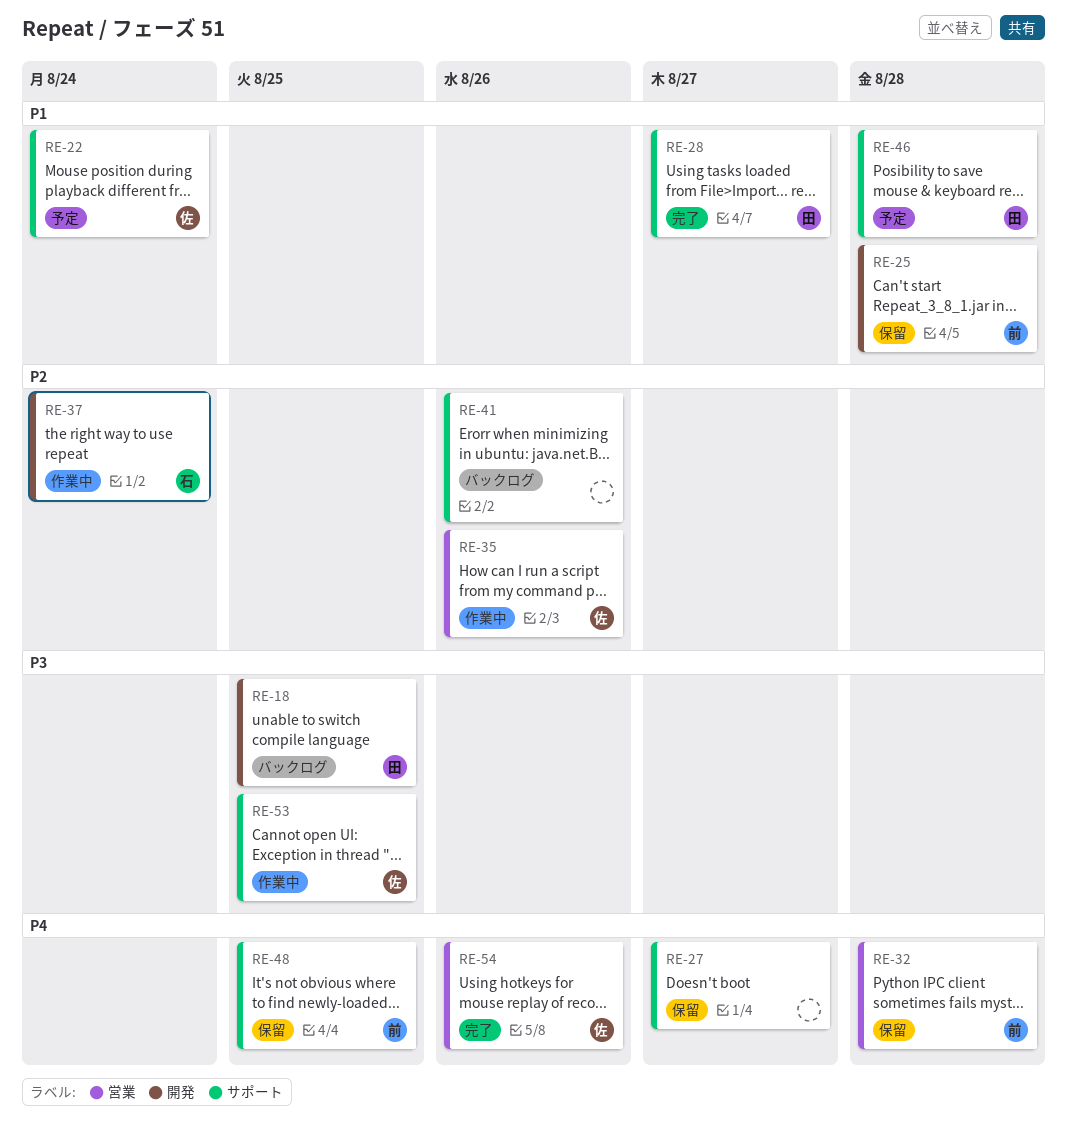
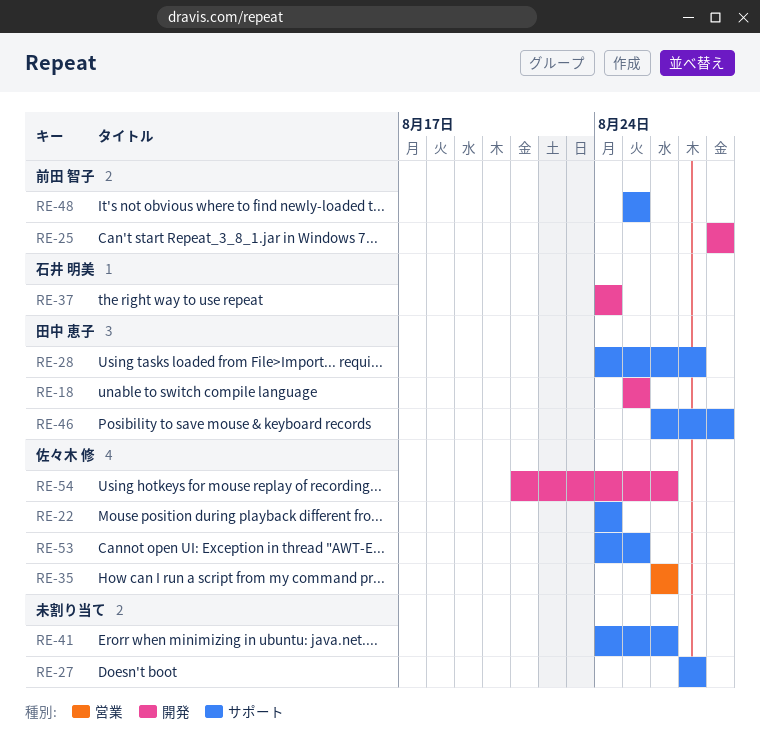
RE-32: present -> none
RE-54, label: 営業 -> 開発

